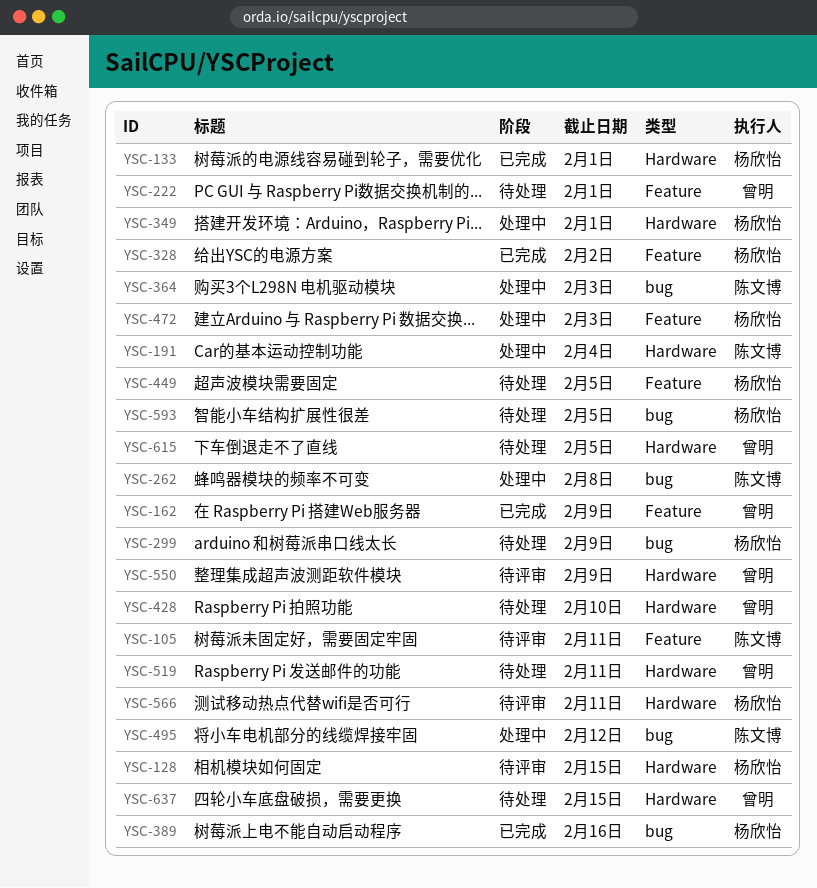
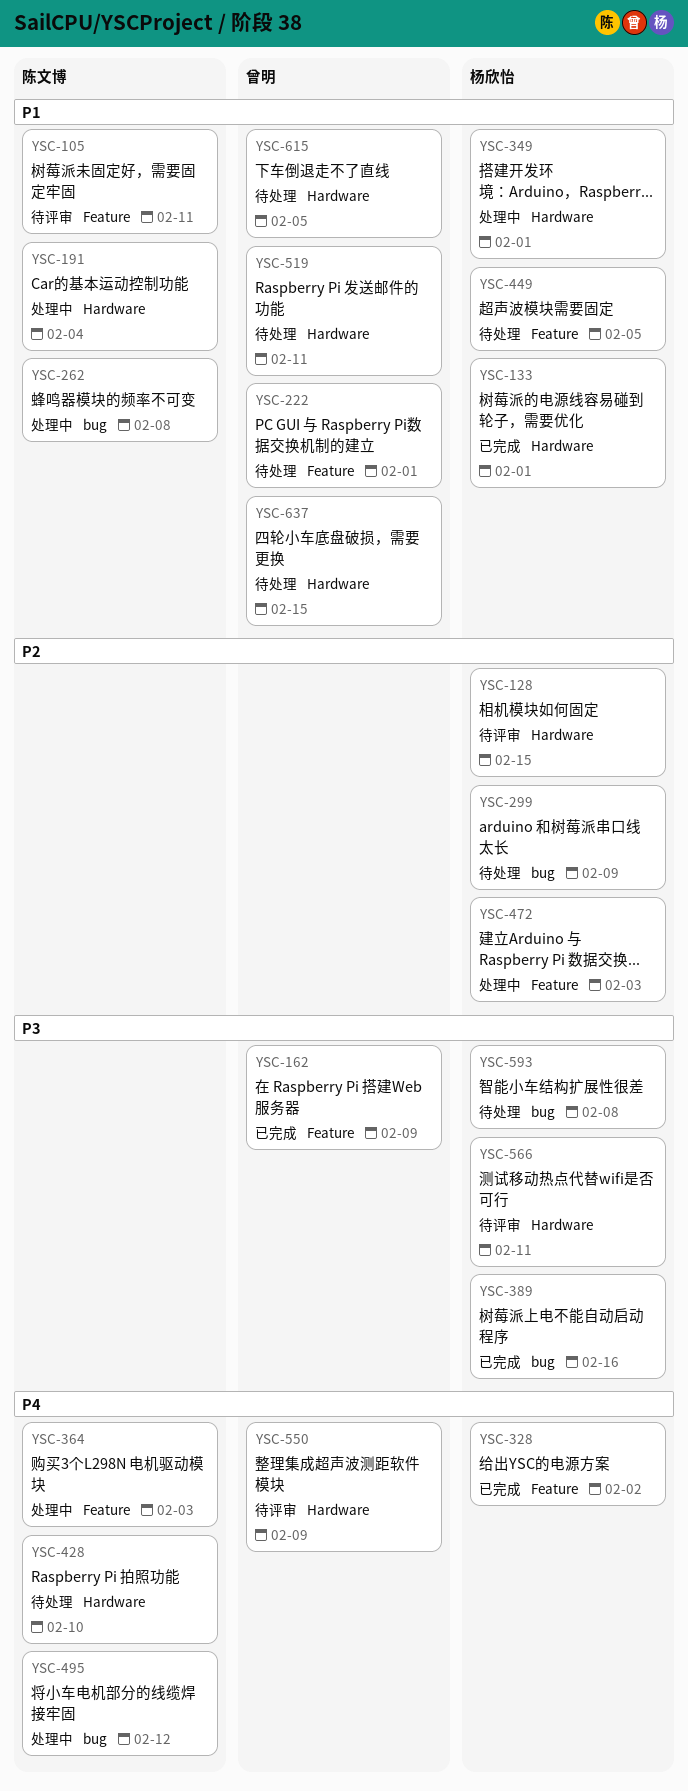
YSC-364, label: bug -> Feature
YSC-428, owner: 曾明 -> 陈文博
YSC-593, due: Feb 5 -> Feb 8

